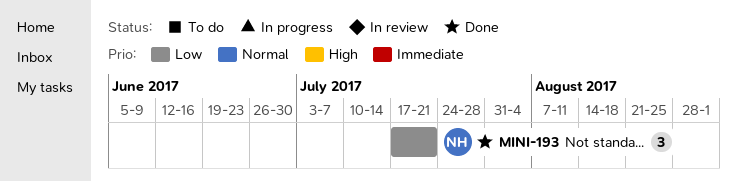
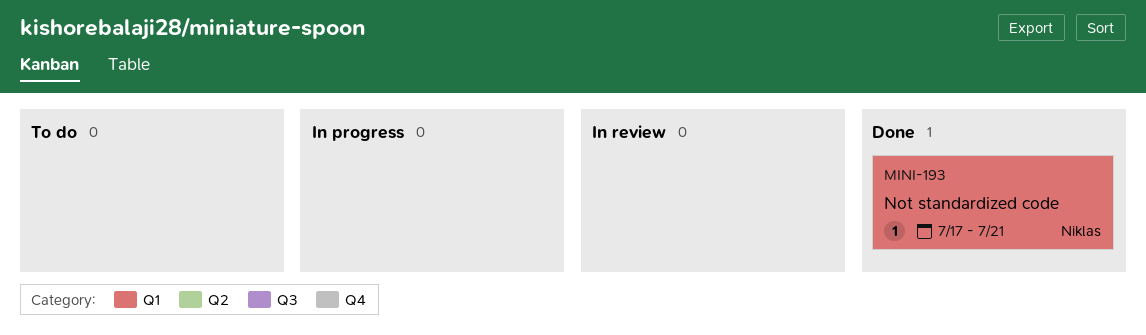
MINI-193, estimate: 3 -> 1

